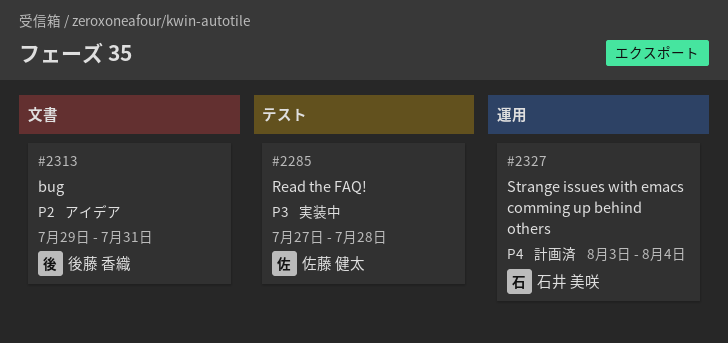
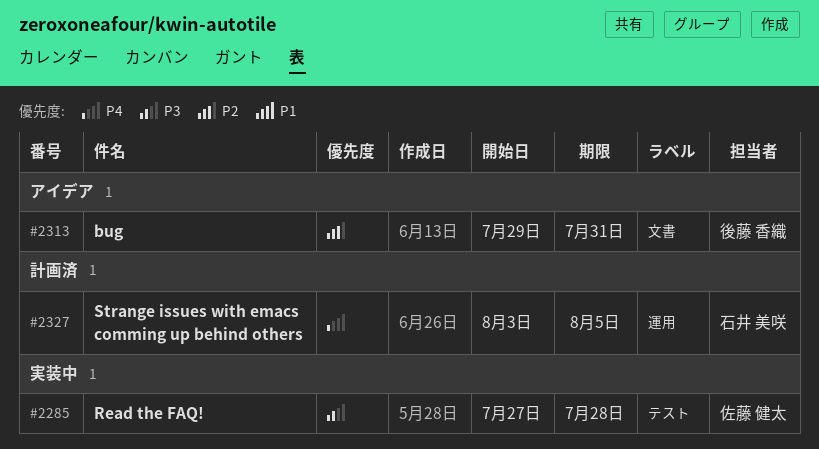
#2327, due: Aug 4 -> Aug 5

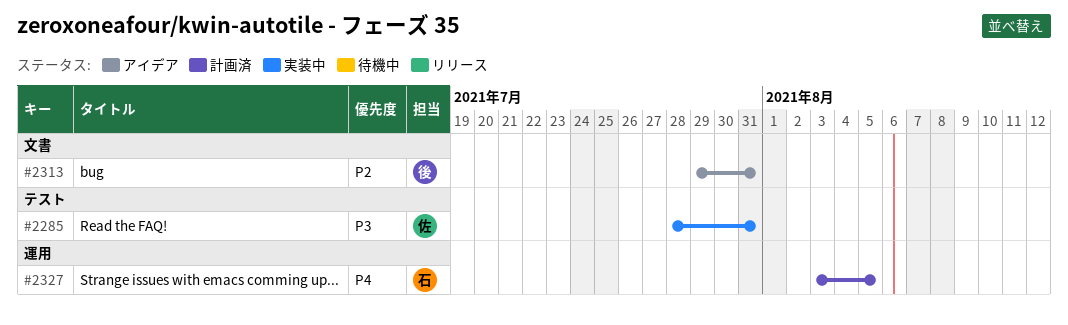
#2285, start: Jul 27 -> Jul 28
#2285, due: Jul 28 -> Jul 31

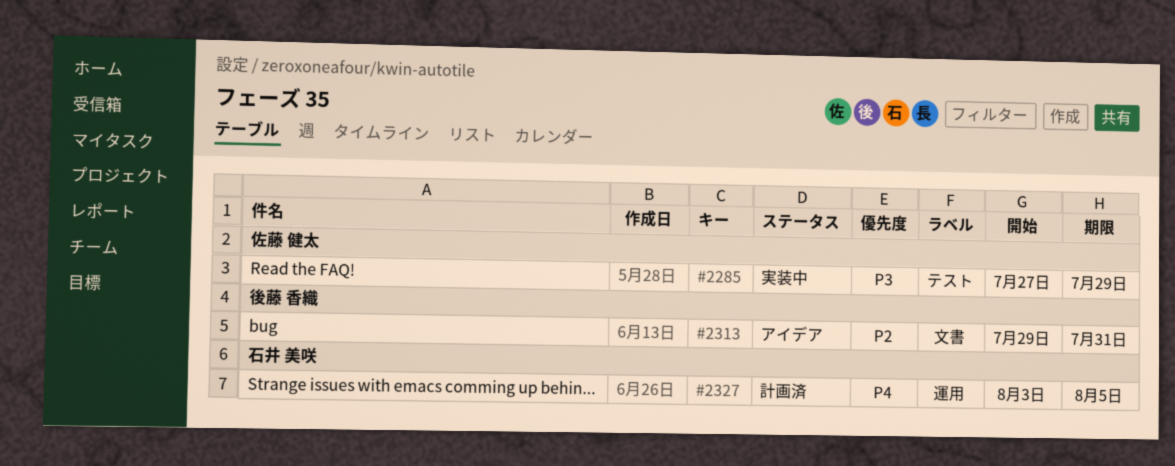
#2285, start: Jul 28 -> Jul 27
#2285, due: Jul 31 -> Jul 29

